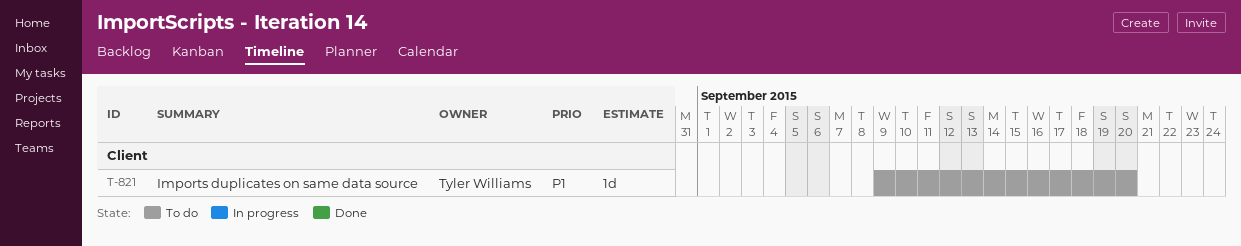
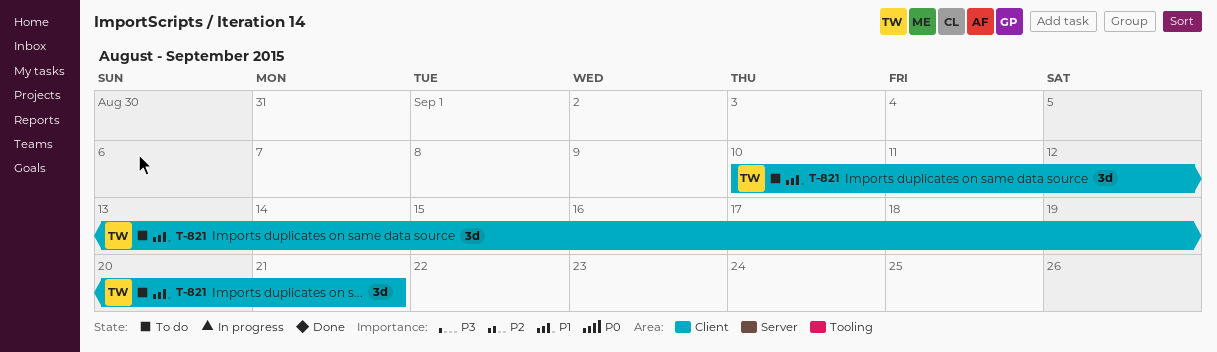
T-821, estimate: 1d -> 3d
T-821, start: Sep 9 -> Sep 10
T-821, due: Sep 20 -> Sep 21

